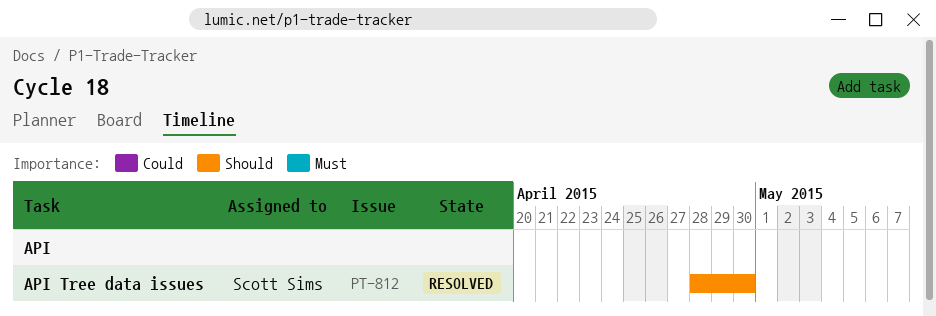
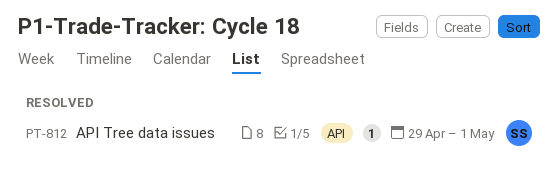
PT-812, start: Apr 28 -> Apr 29
PT-812, due: Apr 30 -> May 1

